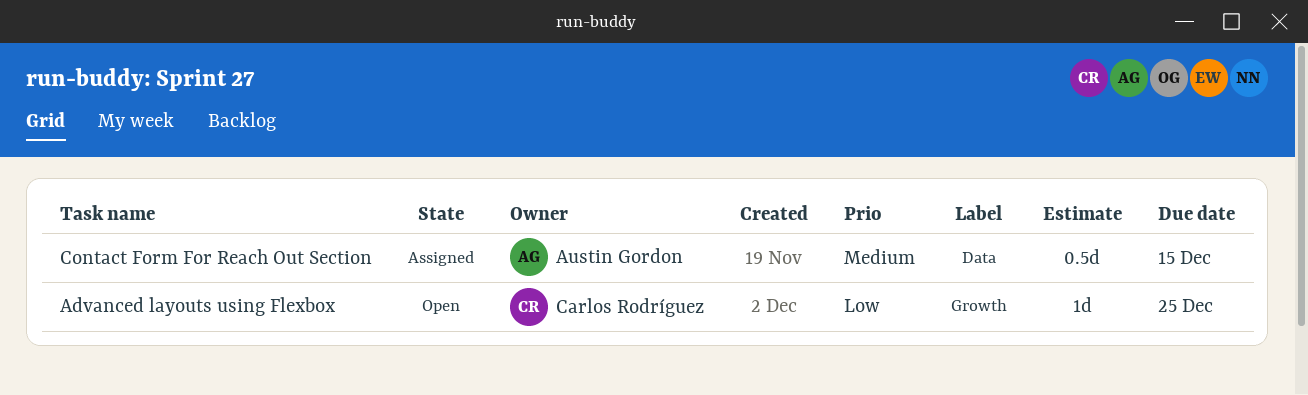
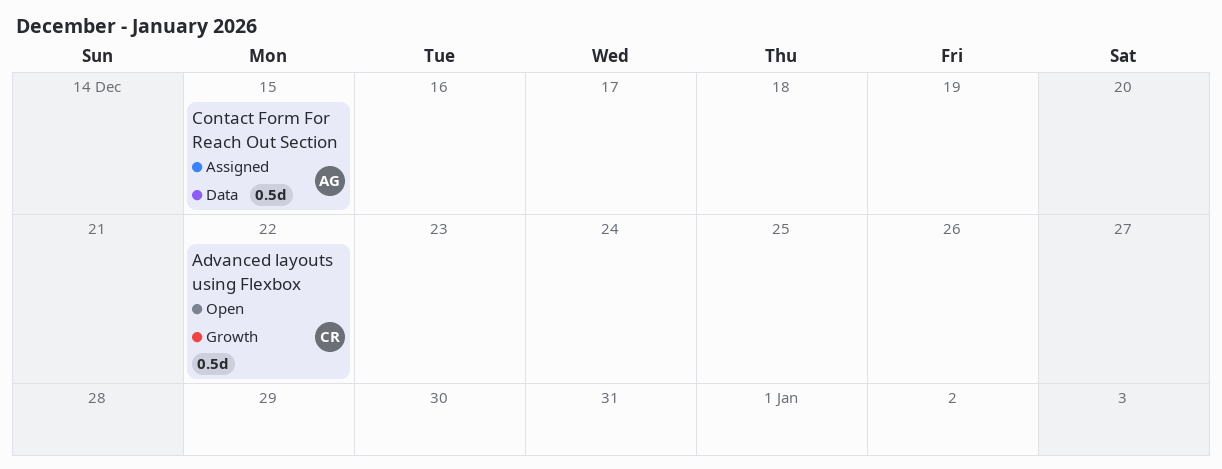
Advanced layouts using Flexbox, estimate: 1d -> 0.5d
Advanced layouts using Flexbox, due: Dec 25 -> Dec 22

